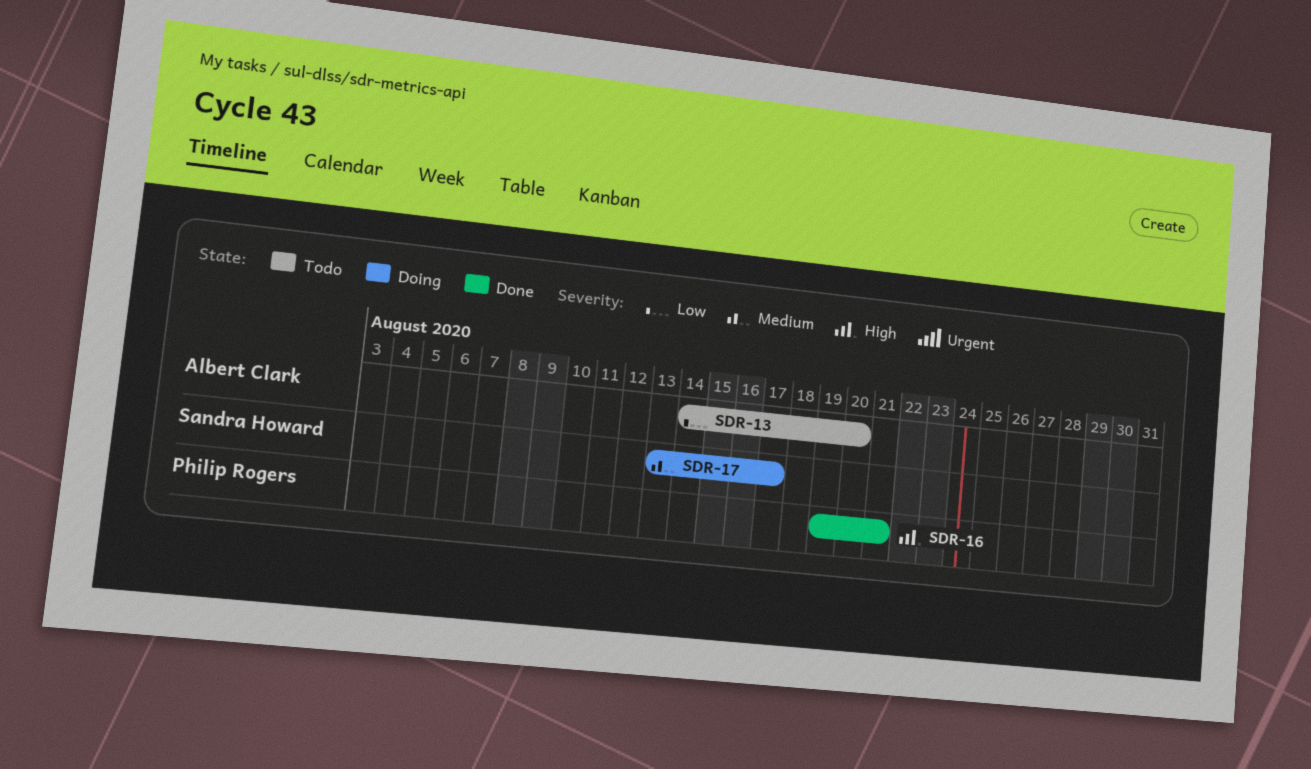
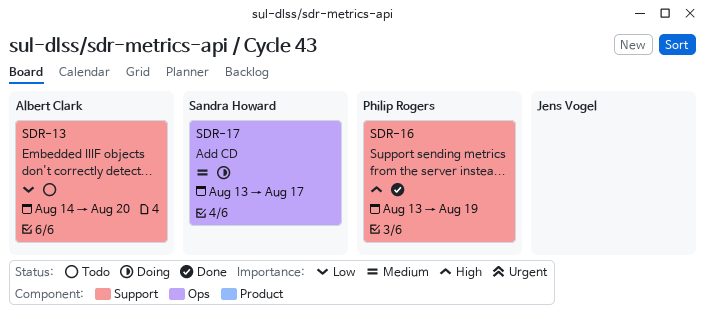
SDR-16, start: Aug 19 -> Aug 13
SDR-16, due: Aug 21 -> Aug 19

